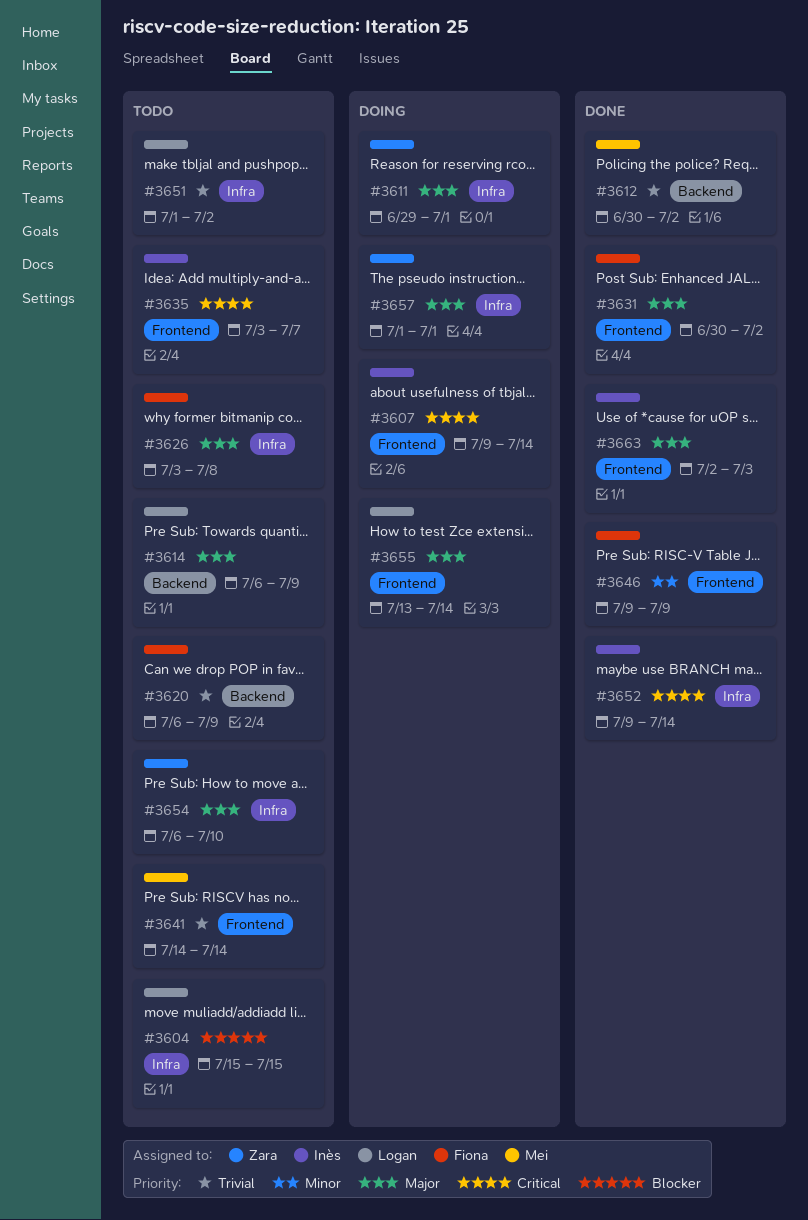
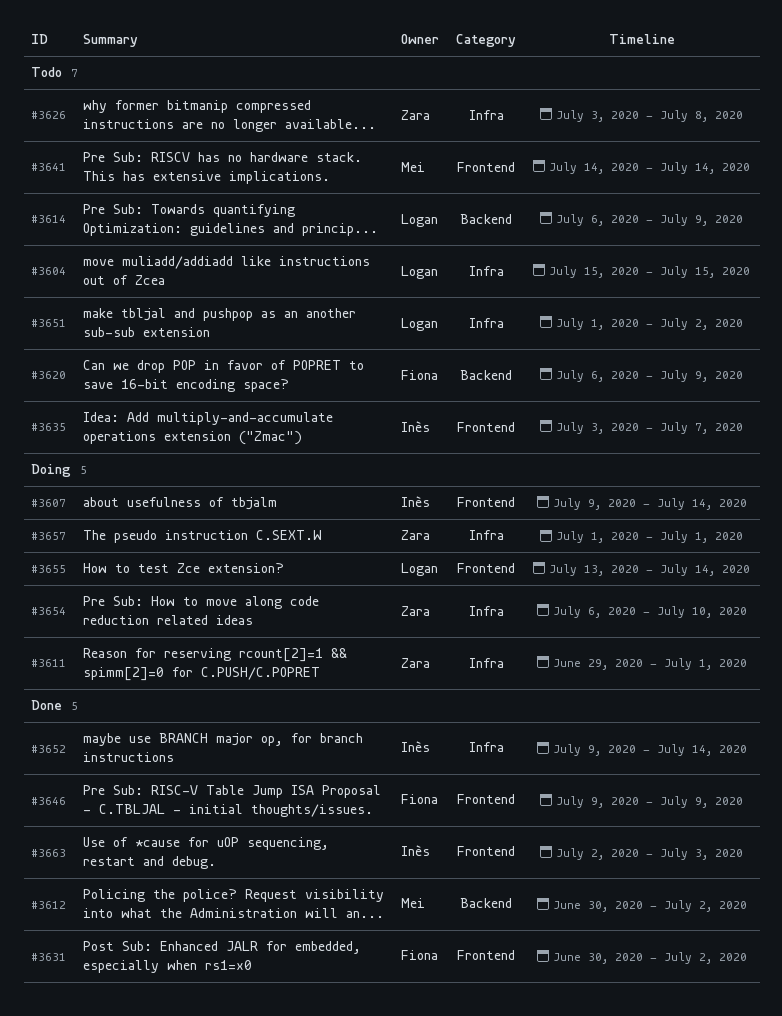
#3626, owner: Fiona -> Zara
#3654, status: Todo -> Doing

